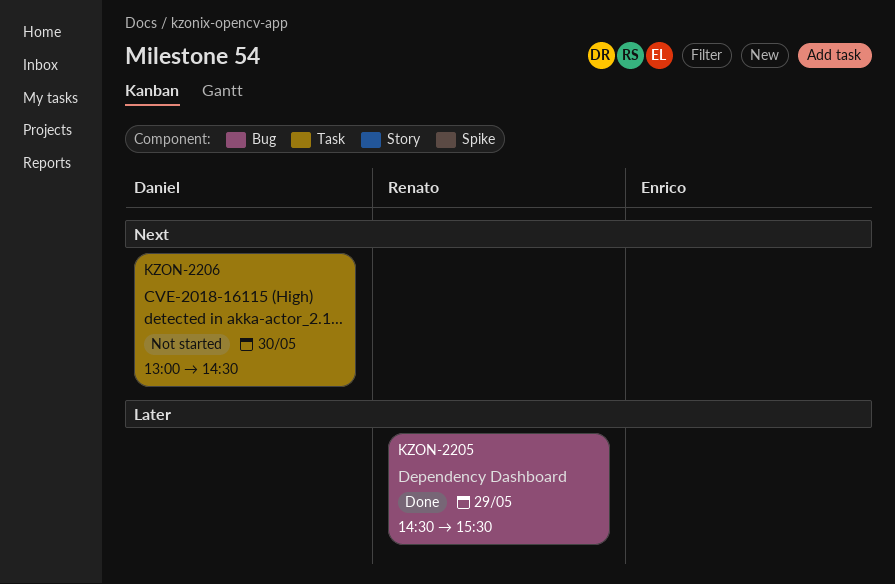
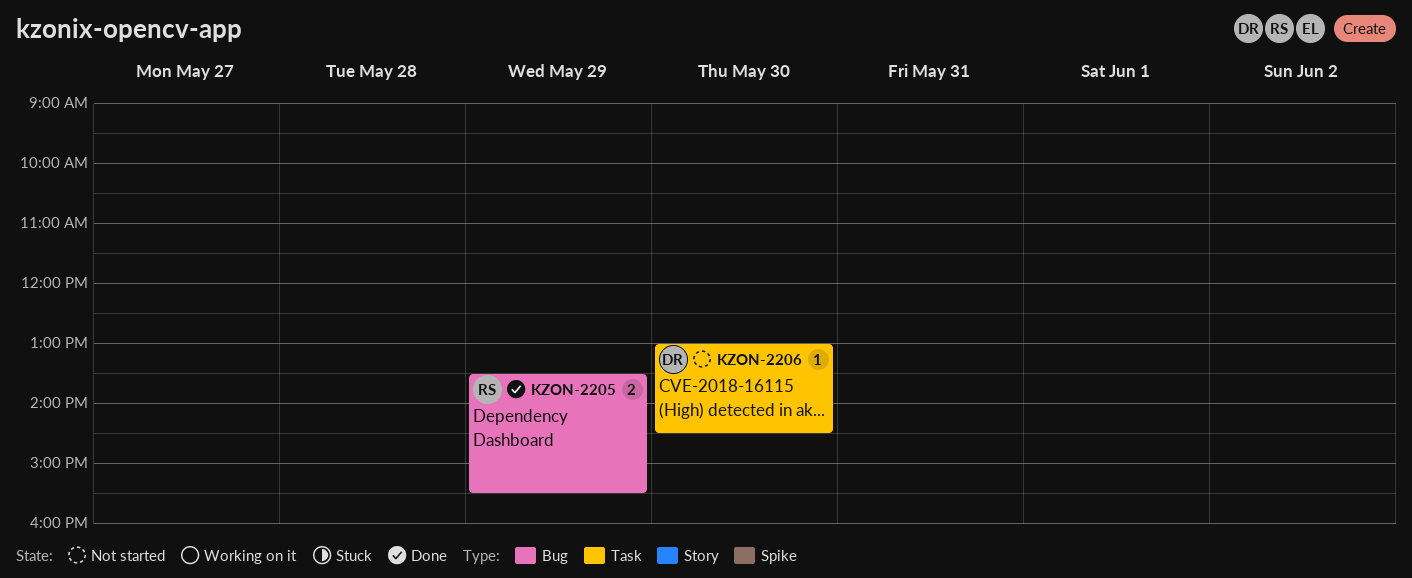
KZON-2205, begins: 14:30 -> 13:30

